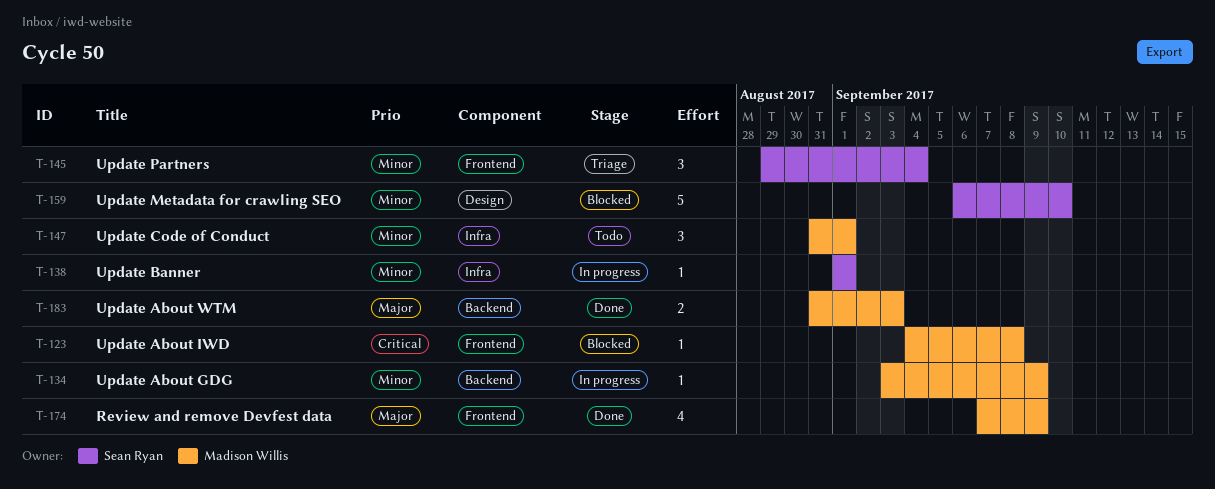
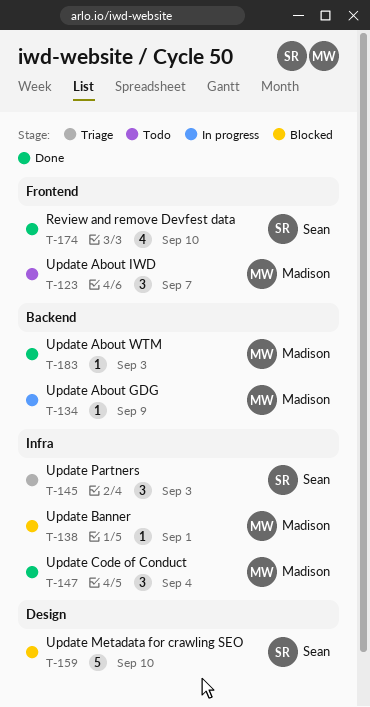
T-123, status: Blocked -> Todo
T-123, estimate: 1 -> 3
T-123, due: Sep 8 -> Sep 7
T-138, status: In progress -> Blocked
T-138, owner: Sean Ryan -> Madison Willis
T-145, label: Frontend -> Infra
T-145, due: Sep 4 -> Sep 3
T-147, status: Todo -> Done
T-147, due: Sep 1 -> Sep 4
T-174, owner: Madison Willis -> Sean Ryan
T-174, due: Sep 9 -> Sep 10
T-183, estimate: 2 -> 1

